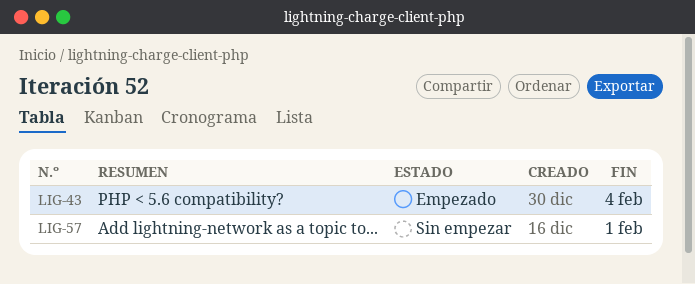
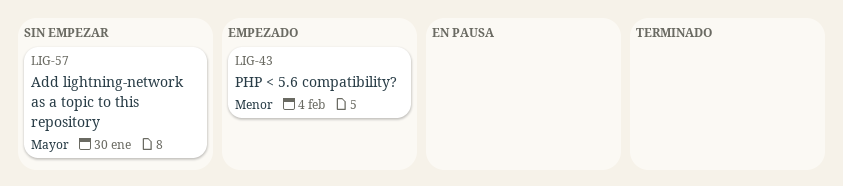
LIG-57, due: Feb 1 -> Jan 30

